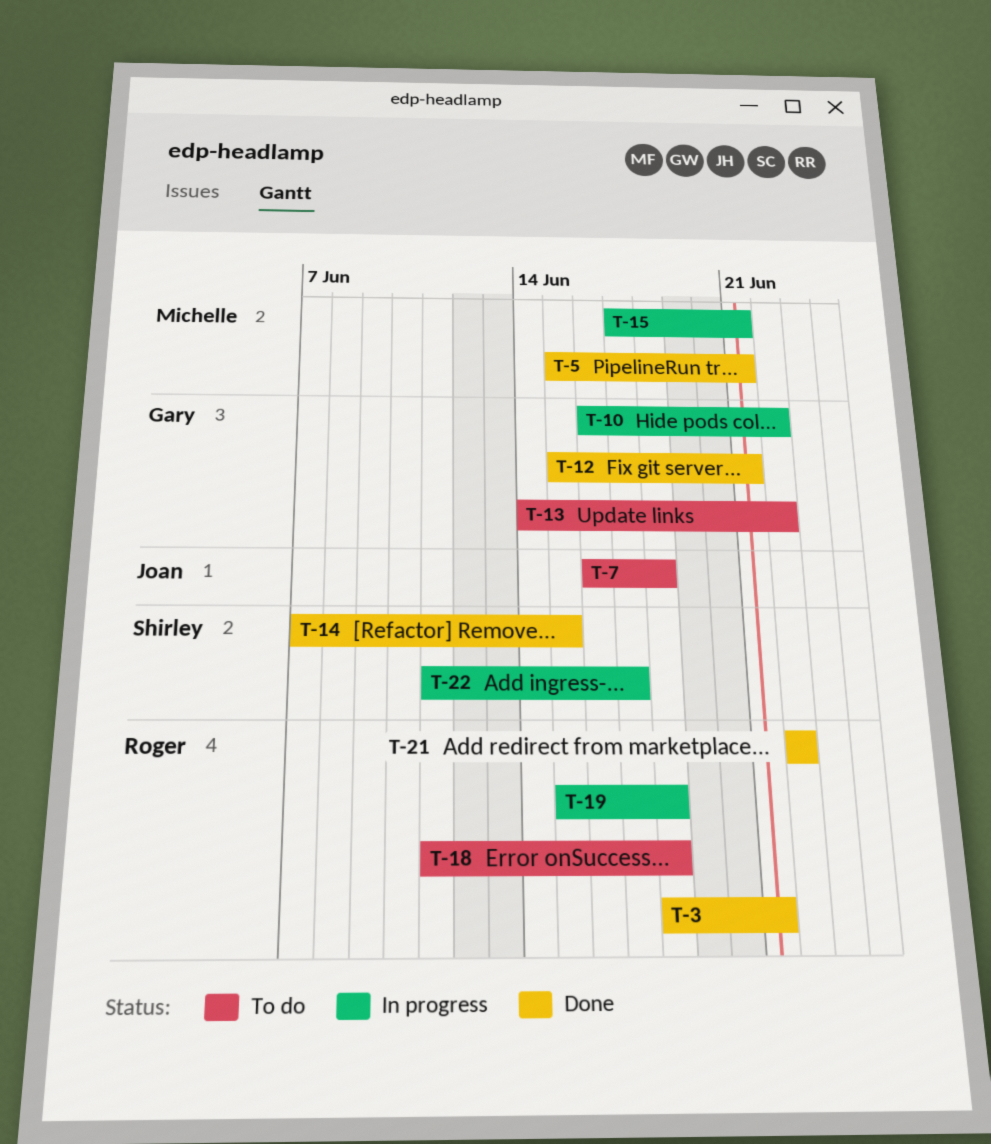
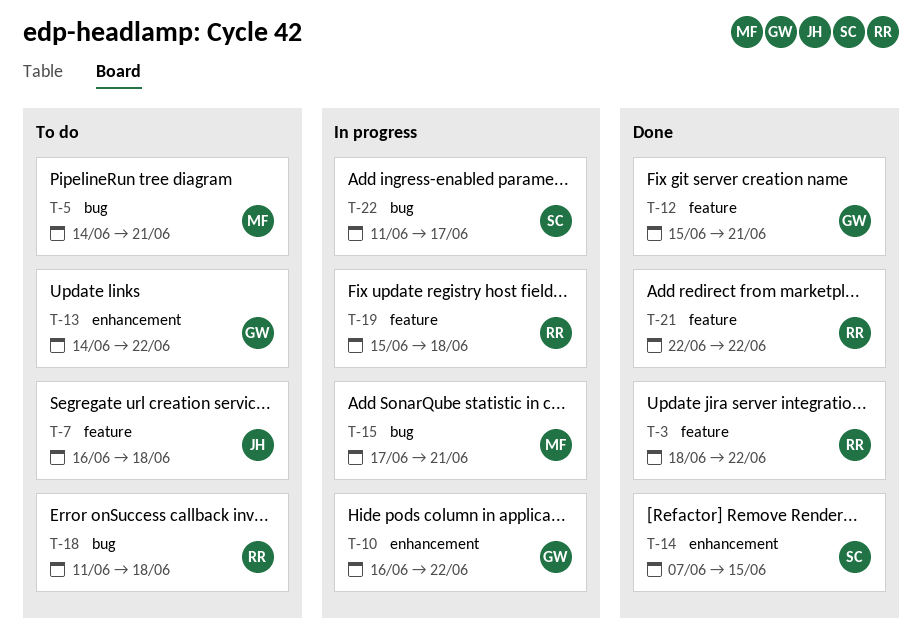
T-3, due: Jun 21 -> Jun 22
T-5, status: Done -> To do
T-5, start: Jun 15 -> Jun 14

